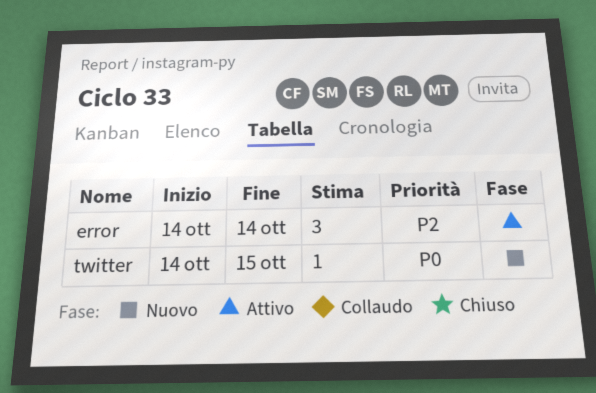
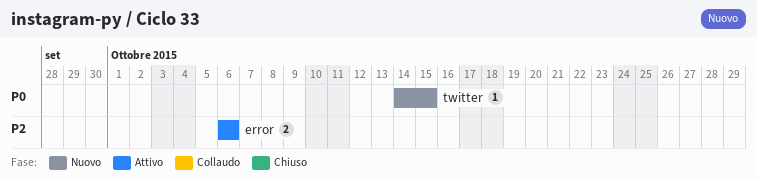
error, estimate: 3 -> 2
error, start: Oct 14 -> Oct 6
error, due: Oct 14 -> Oct 6

